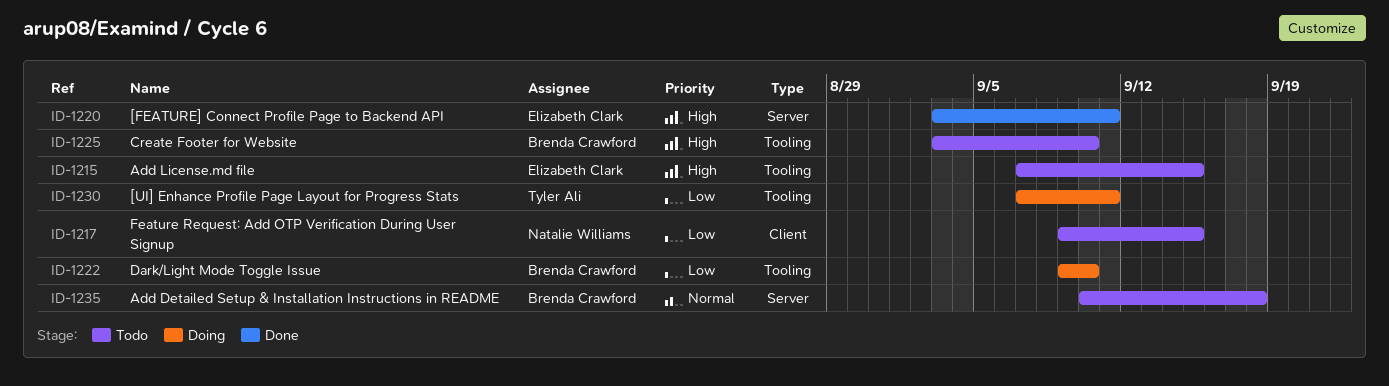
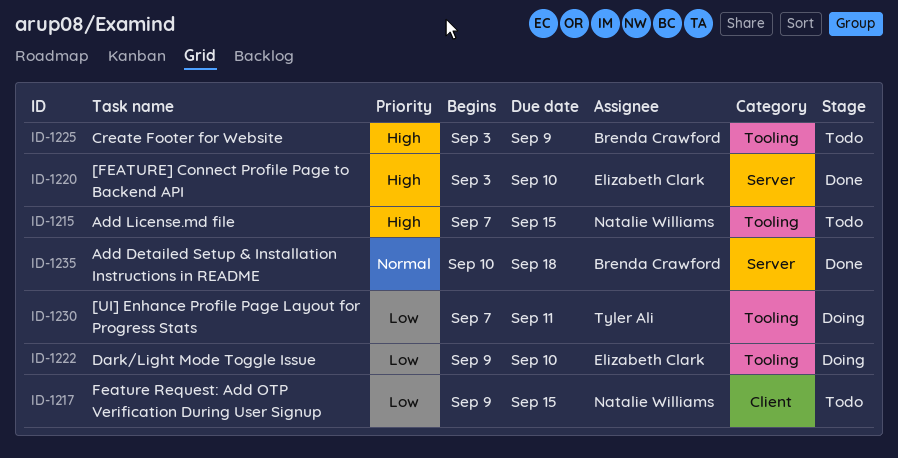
ID-1215, owner: Elizabeth Clark -> Natalie Williams
ID-1220, due: Sep 11 -> Sep 10
ID-1222, owner: Brenda Crawford -> Elizabeth Clark
ID-1225, due: Sep 10 -> Sep 9
ID-1235, status: Todo -> Done

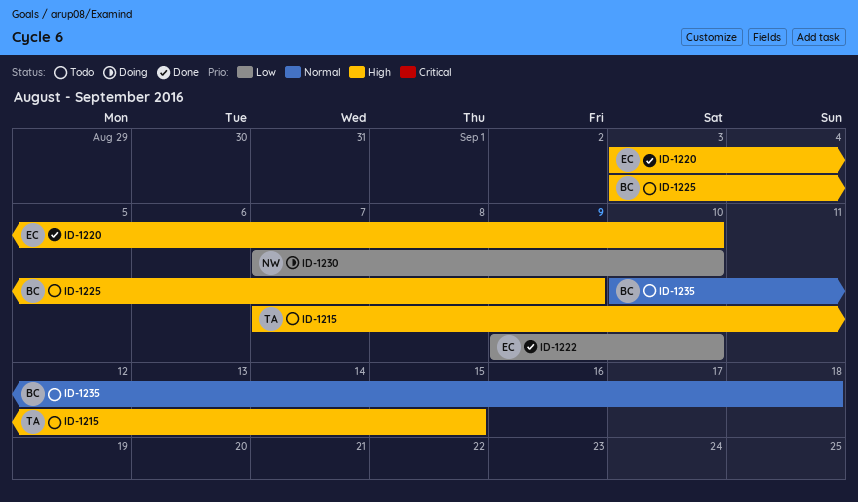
ID-1215, owner: Natalie Williams -> Tyler Ali
ID-1217: present -> none
ID-1222, status: Doing -> Done
ID-1230, owner: Tyler Ali -> Natalie Williams
ID-1230, due: Sep 11 -> Sep 10
ID-1235, status: Done -> Todo

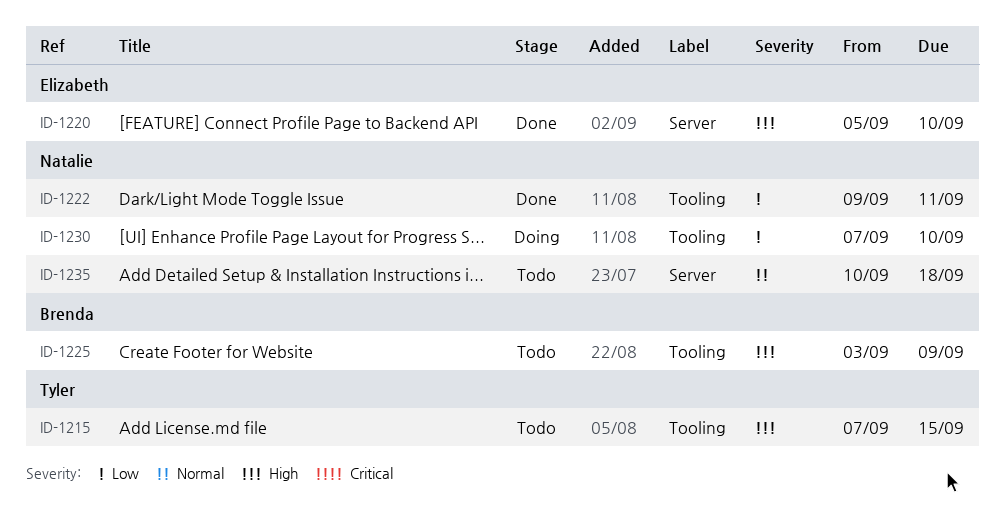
ID-1220, start: Sep 3 -> Sep 5
ID-1222, owner: Elizabeth -> Natalie
ID-1222, due: Sep 10 -> Sep 11
ID-1235, owner: Brenda -> Natalie

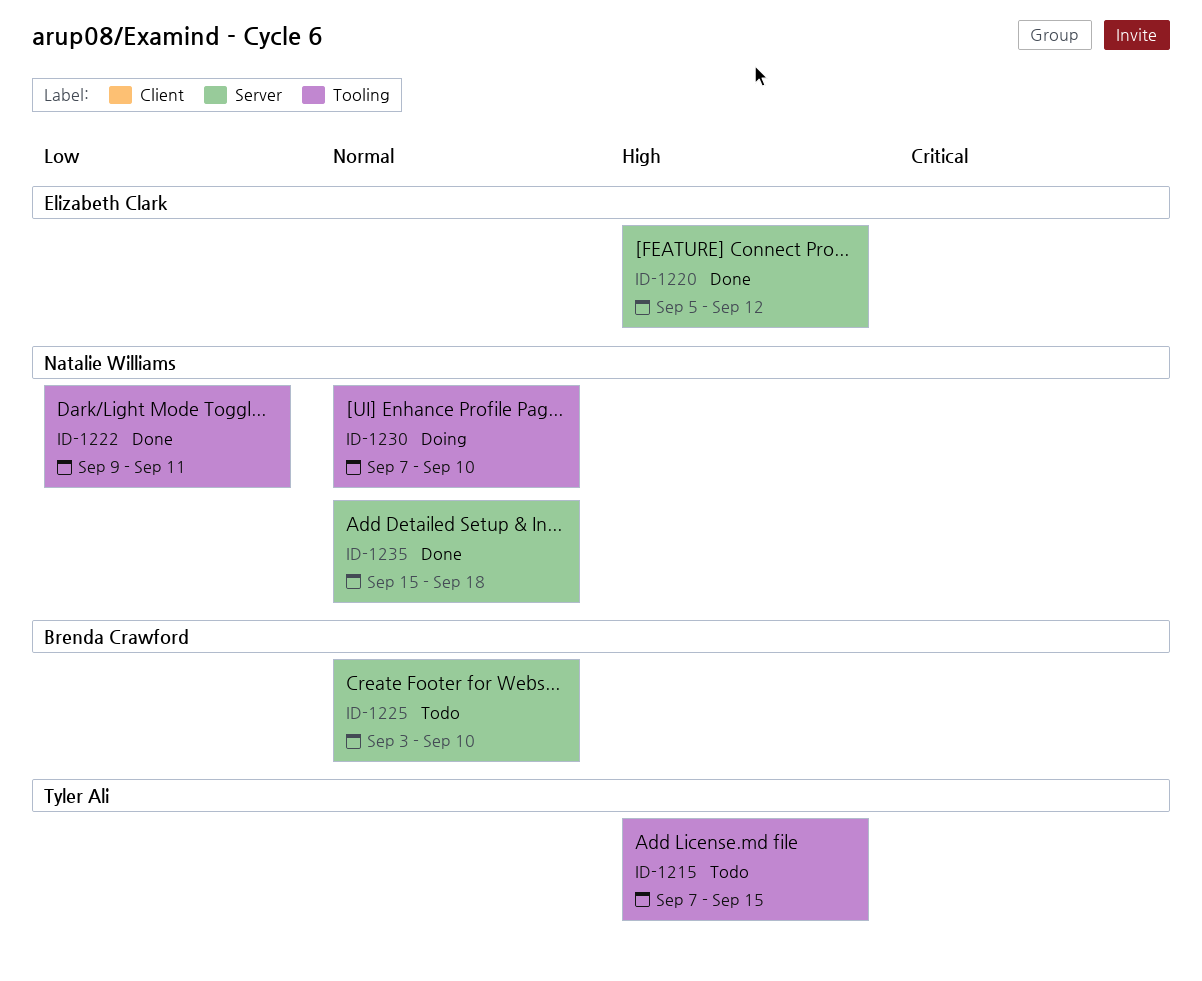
ID-1220, due: Sep 10 -> Sep 12
ID-1225, priority: High -> Normal
ID-1225, label: Tooling -> Server
ID-1225, due: Sep 9 -> Sep 10
ID-1230, priority: Low -> Normal
ID-1235, status: Todo -> Done
ID-1235, start: Sep 10 -> Sep 15

